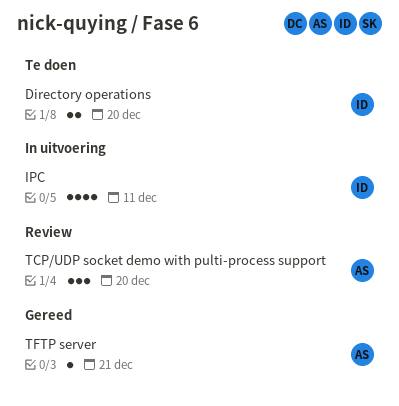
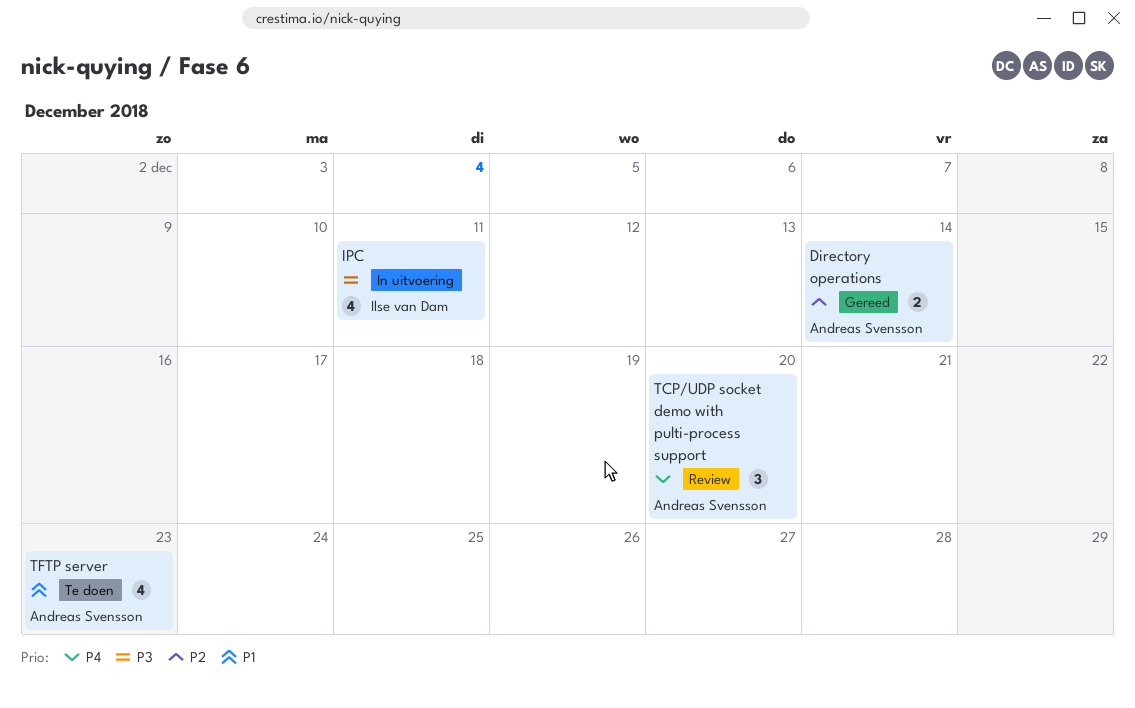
Directory operations, status: Te doen -> Gereed
Directory operations, owner: Ilse van Dam -> Andreas Svensson
Directory operations, due: Dec 20 -> Dec 14
TFTP server, status: Gereed -> Te doen
TFTP server, estimate: 1 -> 4
TFTP server, due: Dec 21 -> Dec 23

